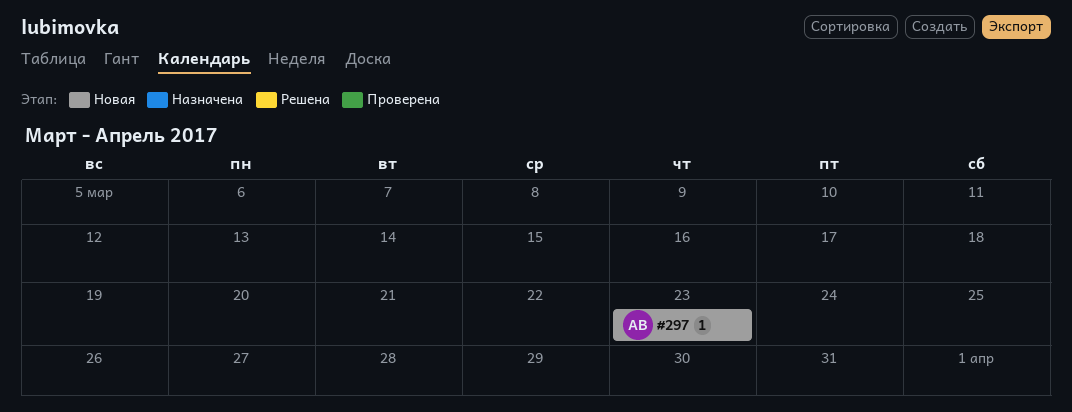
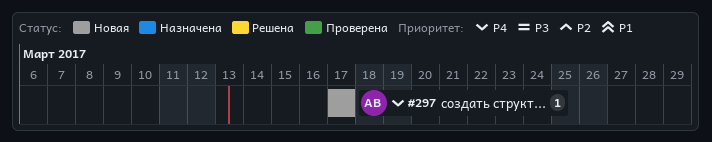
#297, start: Mar 23 -> Mar 17
#297, due: Mar 23 -> Mar 17

